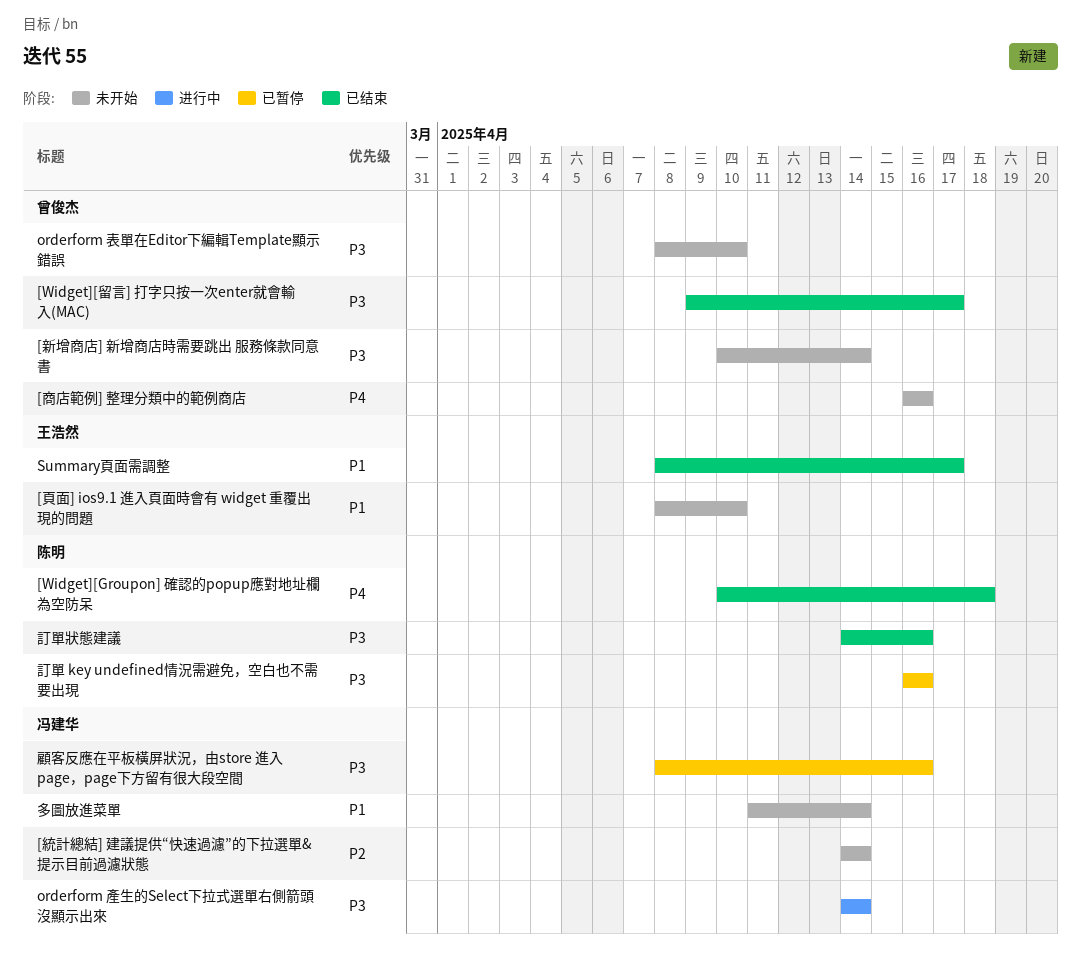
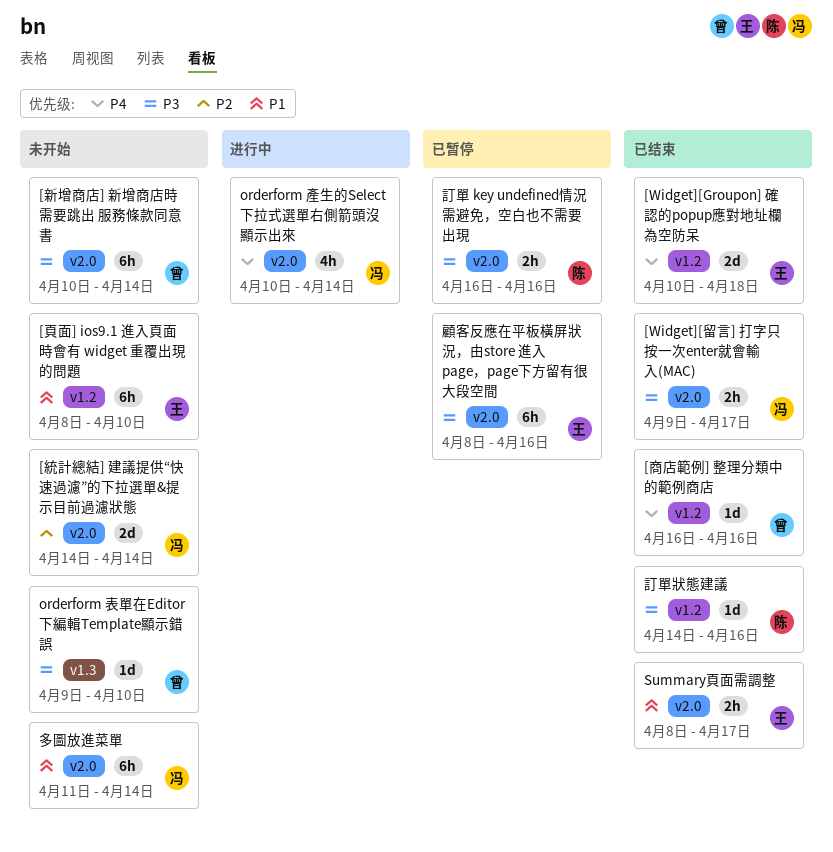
[Widget][Groupon] 確認的popup應對地址欄為空防呆, owner: 陈明 -> 王浩然
[Widget][留言] 打字只按一次enter就會輸入(MAC), owner: 曾俊杰 -> 冯建华
[商店範例] 整理分類中的範例商店, status: 未开始 -> 已结束
orderform 產生的Select下拉式選單右側箭頭沒顯示出來, priority: P3 -> P4
orderform 產生的Select下拉式選單右側箭頭沒顯示出來, start: Apr 14 -> Apr 10
orderform 表單在Editor下編輯Template顯示錯誤, start: Apr 8 -> Apr 9
顧客反應在平板橫屏狀況，由store 進入 page，page下方留有很大段空間, owner: 冯建华 -> 王浩然

